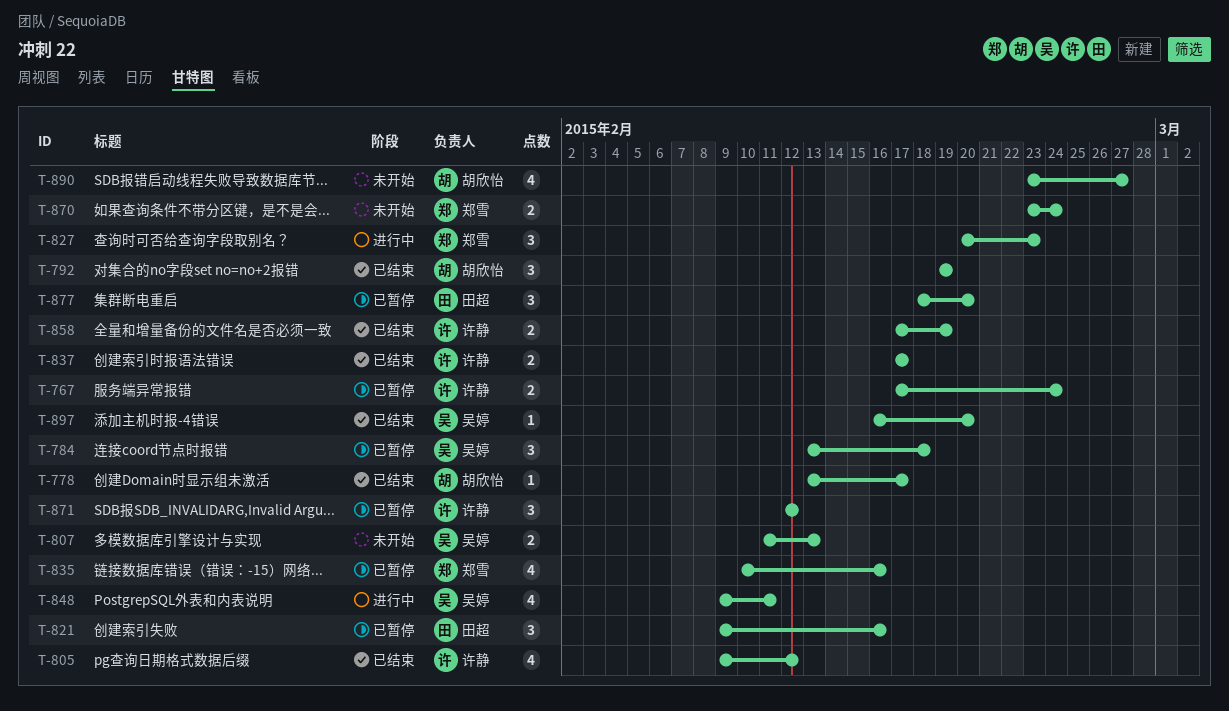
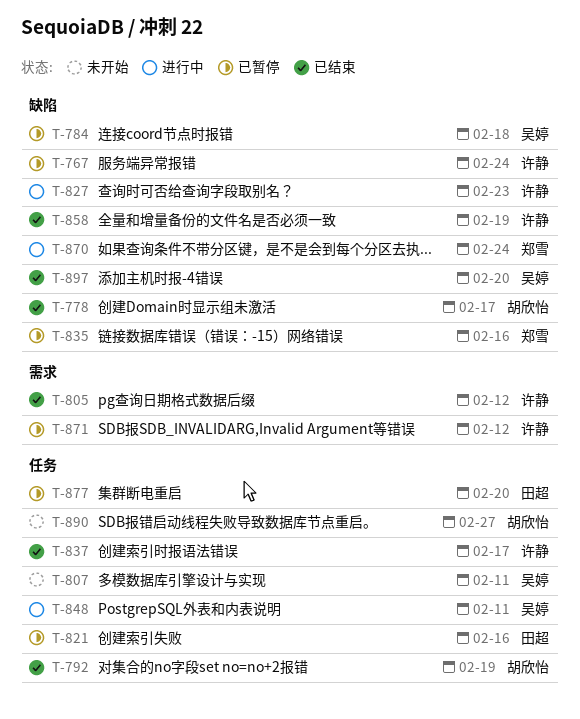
T-807, due: Feb 13 -> Feb 11
T-827, owner: 郑雪 -> 许静
T-870, status: 未开始 -> 进行中

